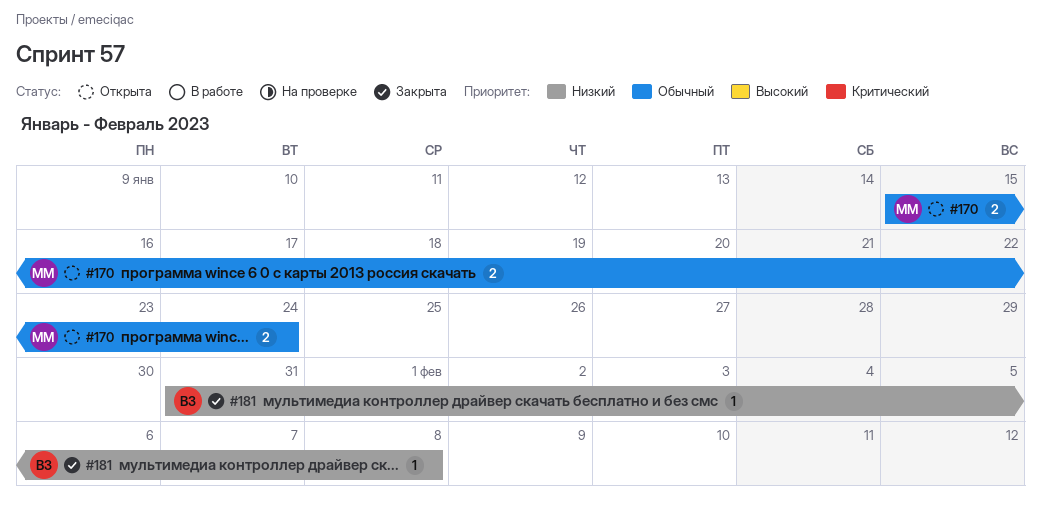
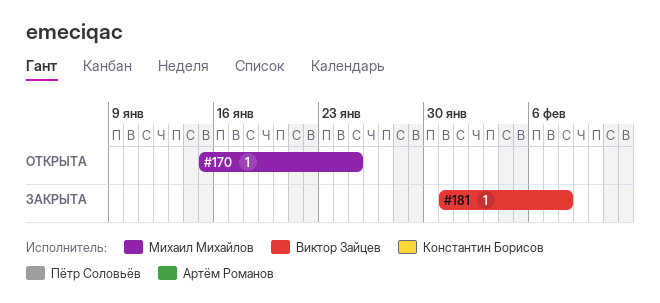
#170, estimate: 2 -> 1
#170, due: Jan 24 -> Jan 25

